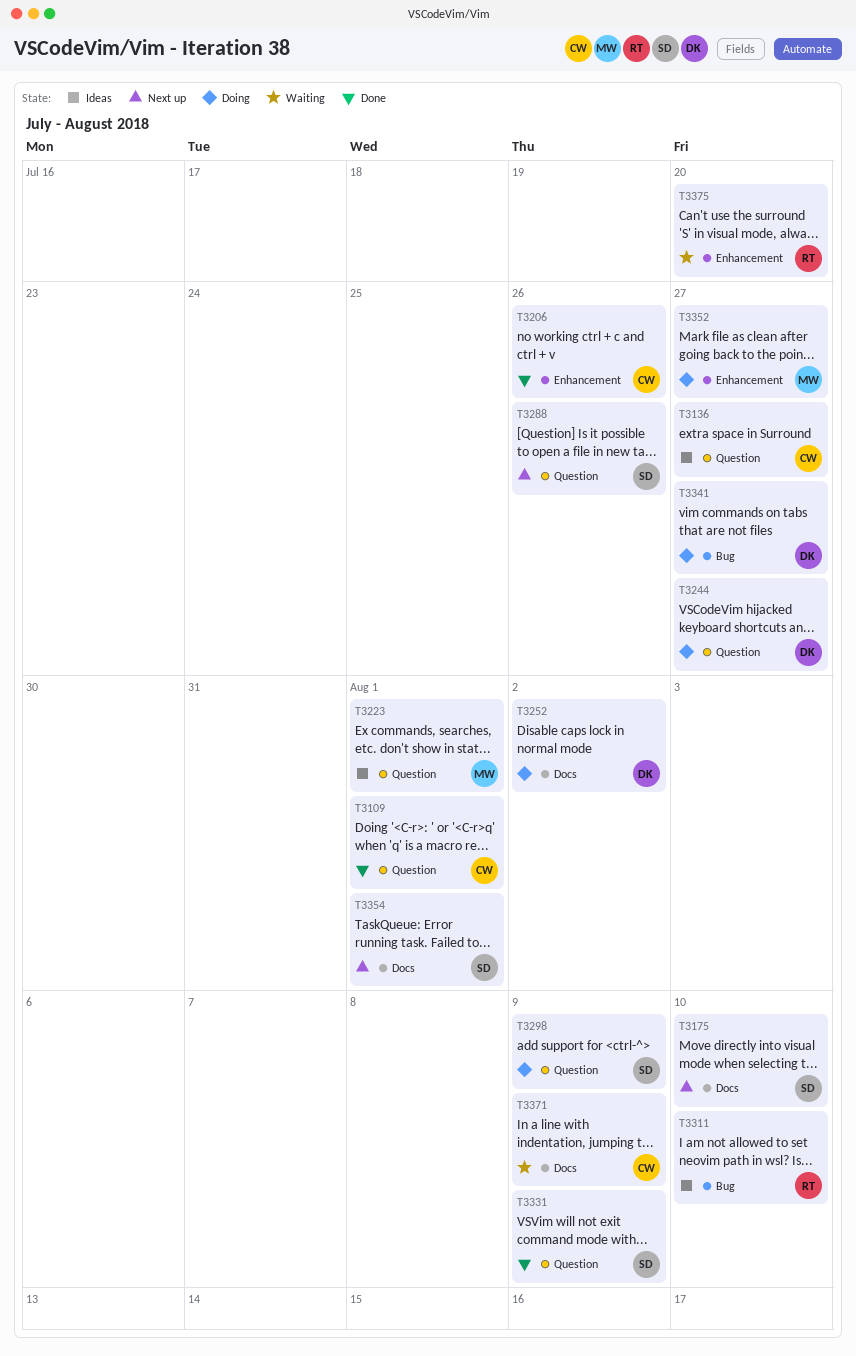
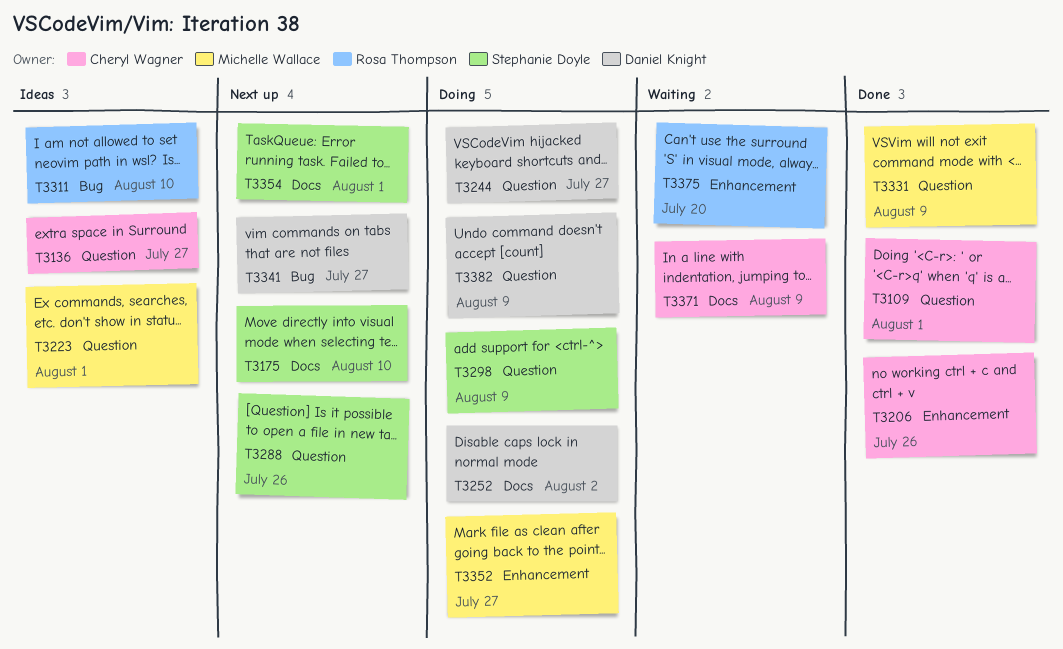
T3331, owner: Stephanie Doyle -> Michelle Wallace
T3341, status: Doing -> Next up
T3382: none -> present

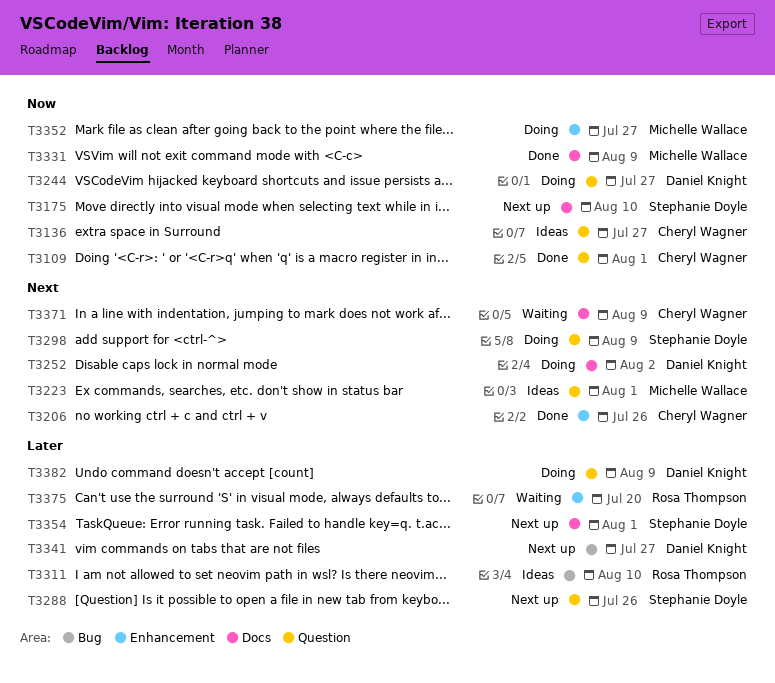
T3331, label: Question -> Docs

